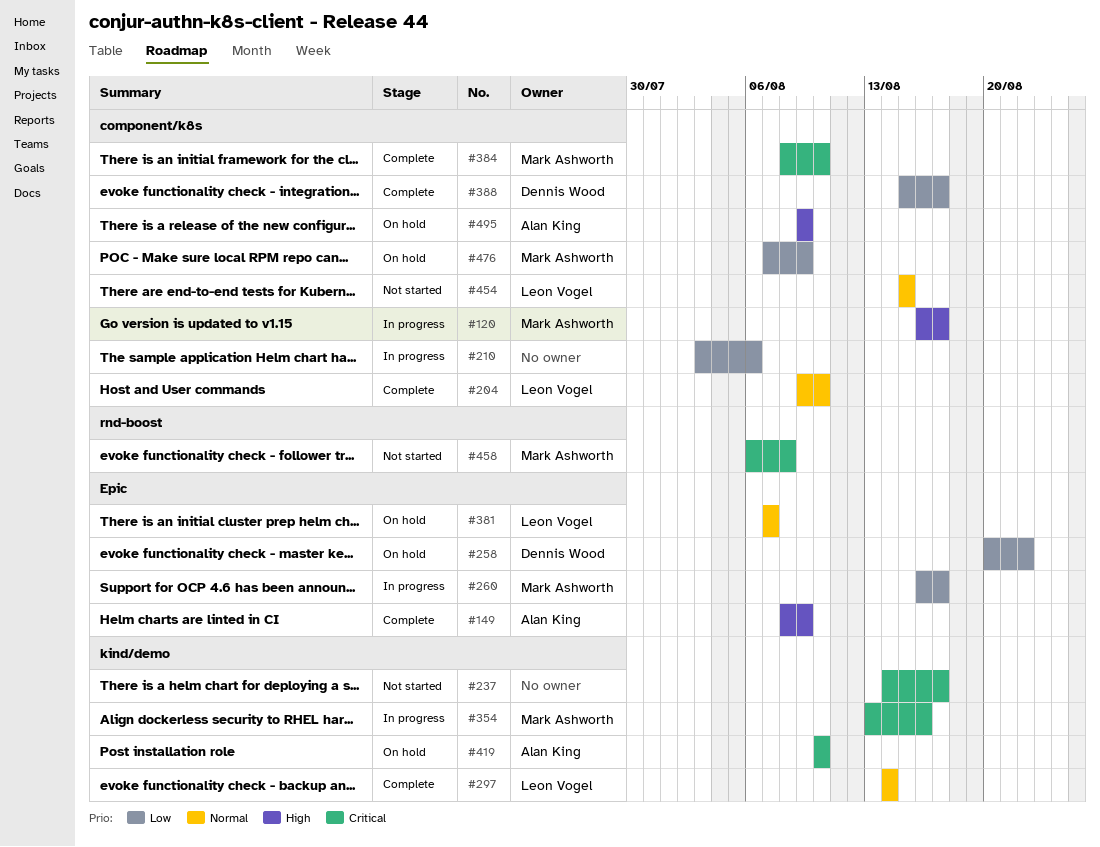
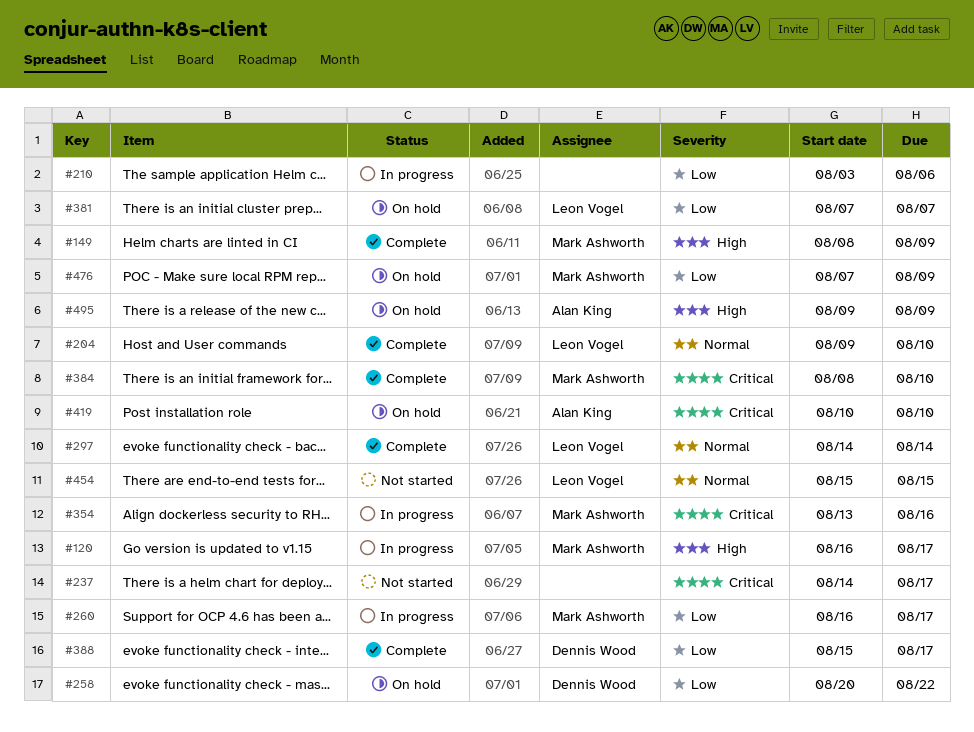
#149, owner: Alan King -> Mark Ashworth
#381, priority: Normal -> Low
#458: present -> none

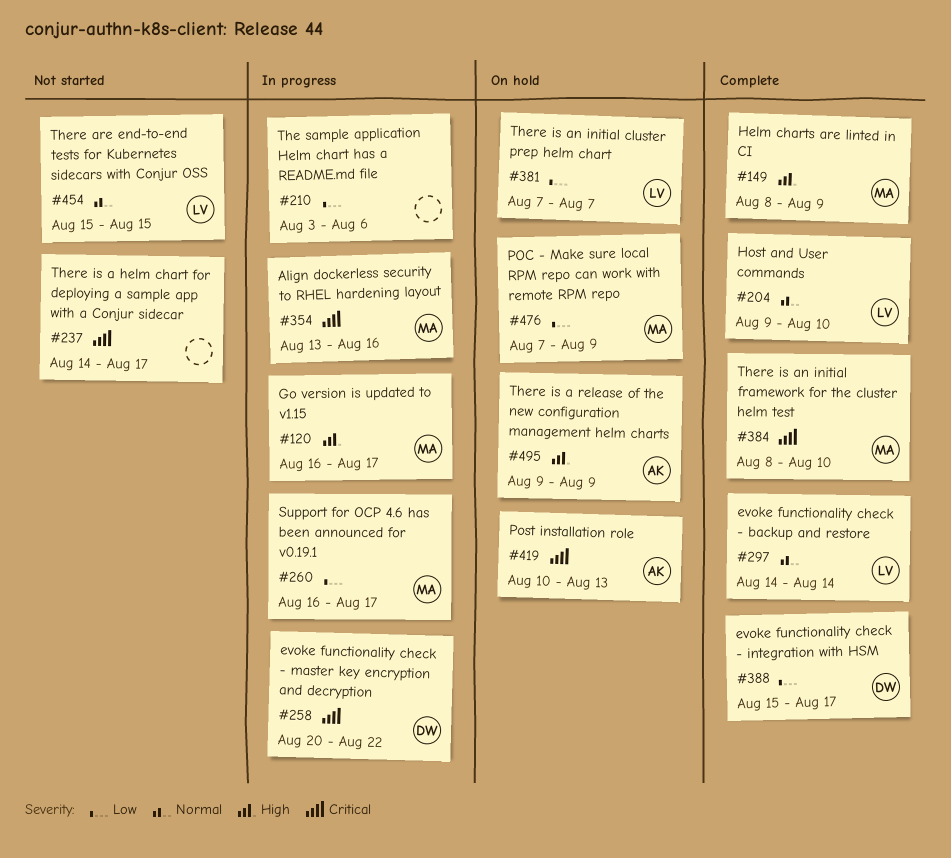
#258, status: On hold -> In progress
#258, priority: Low -> Critical
#419, due: Aug 10 -> Aug 13

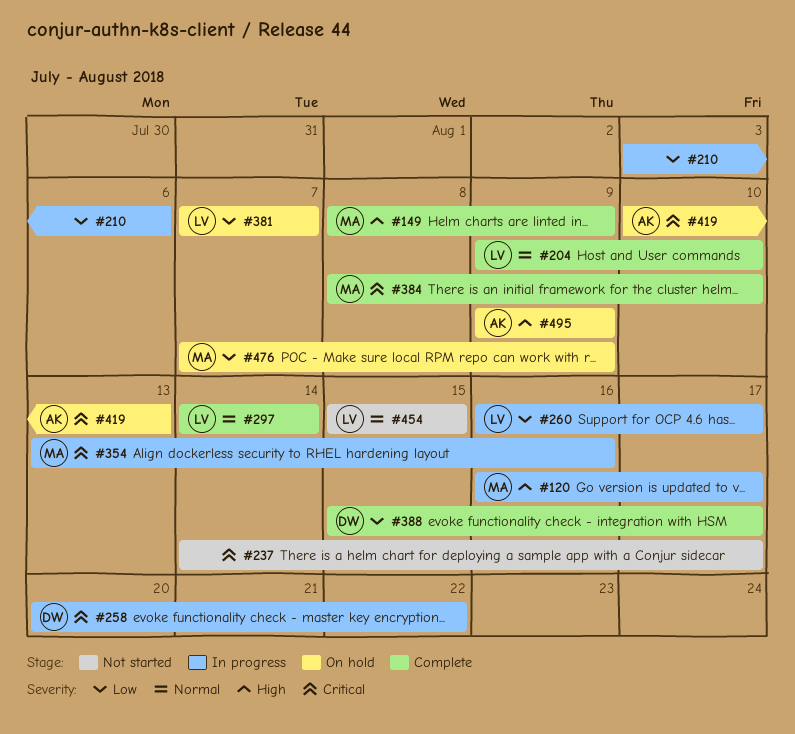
#260, owner: MA -> LV

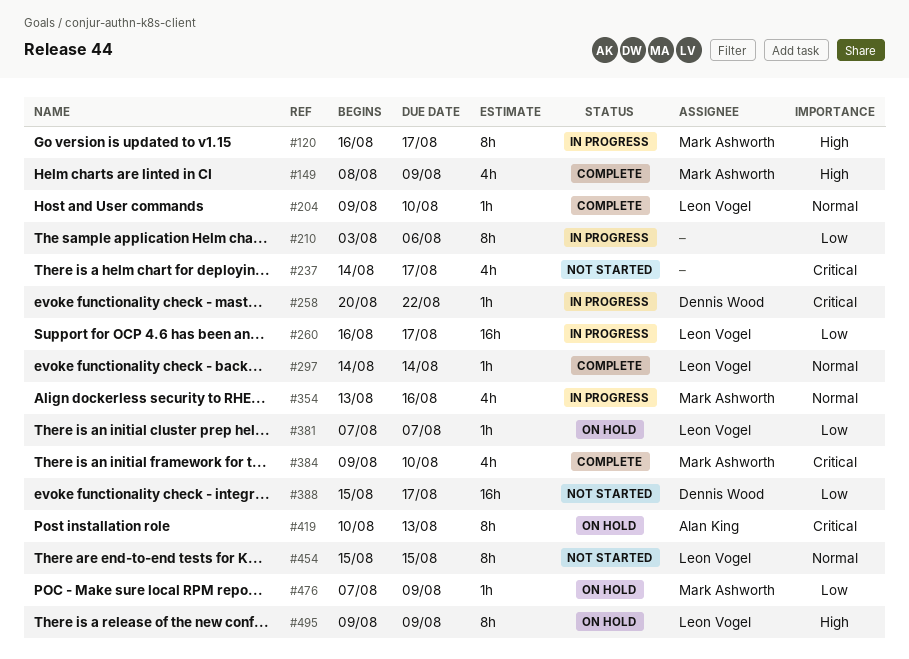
#354, priority: Critical -> Normal
#384, start: Aug 8 -> Aug 9
#388, status: Complete -> Not started
#495, owner: Alan King -> Leon Vogel

